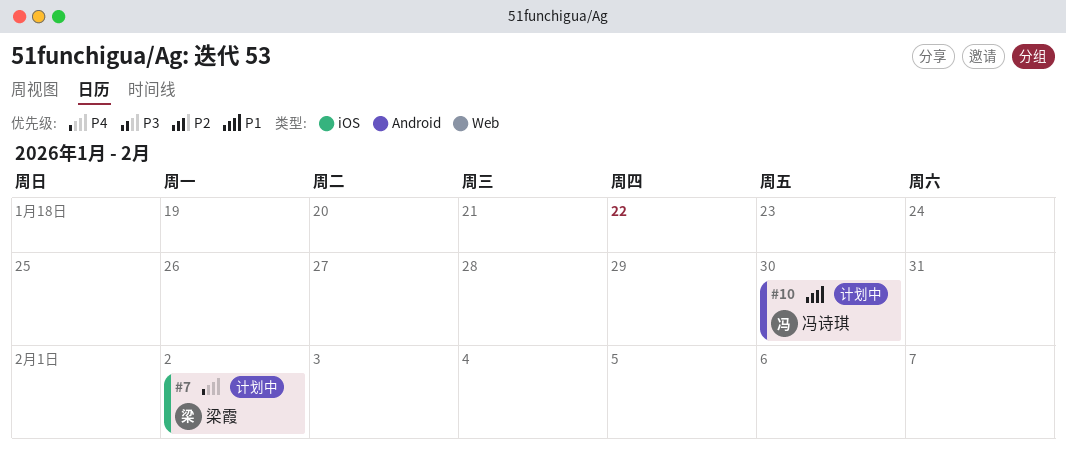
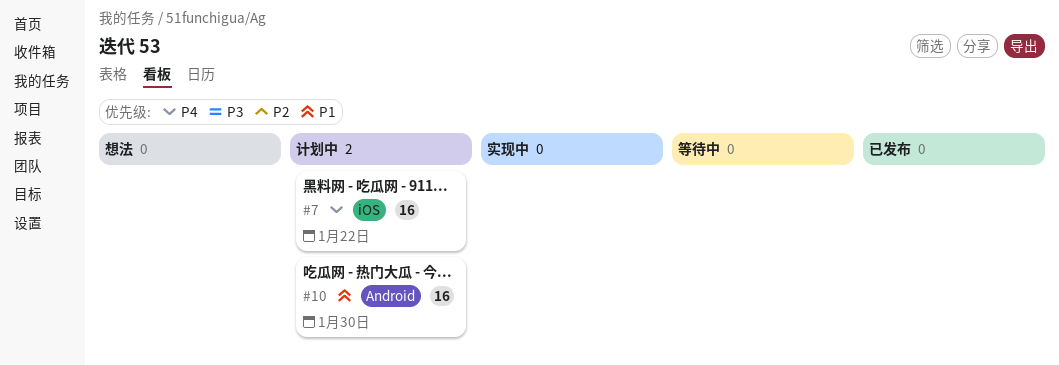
#7, due: Feb 2 -> Jan 22

